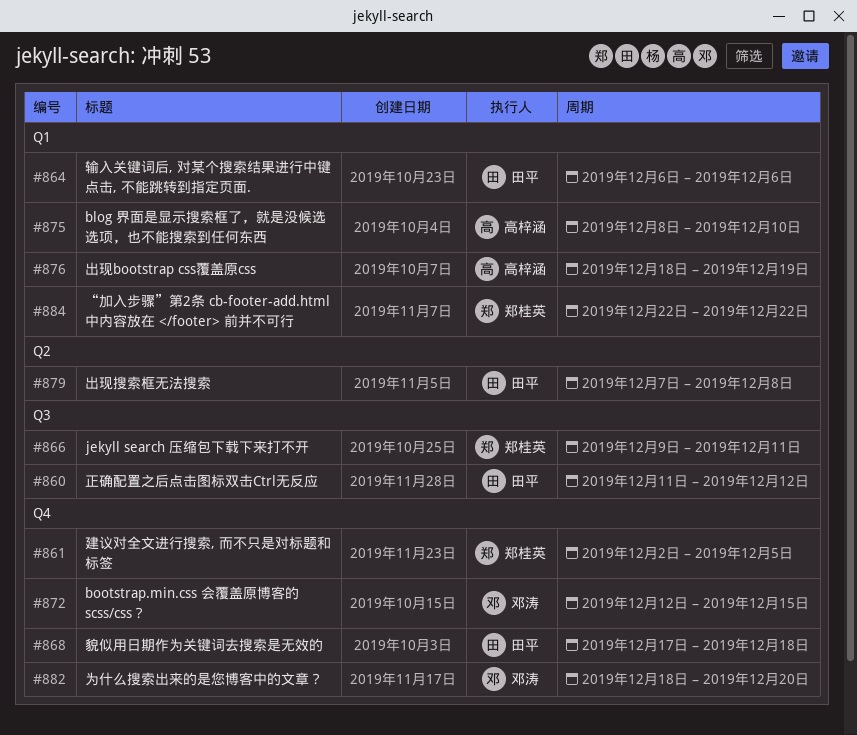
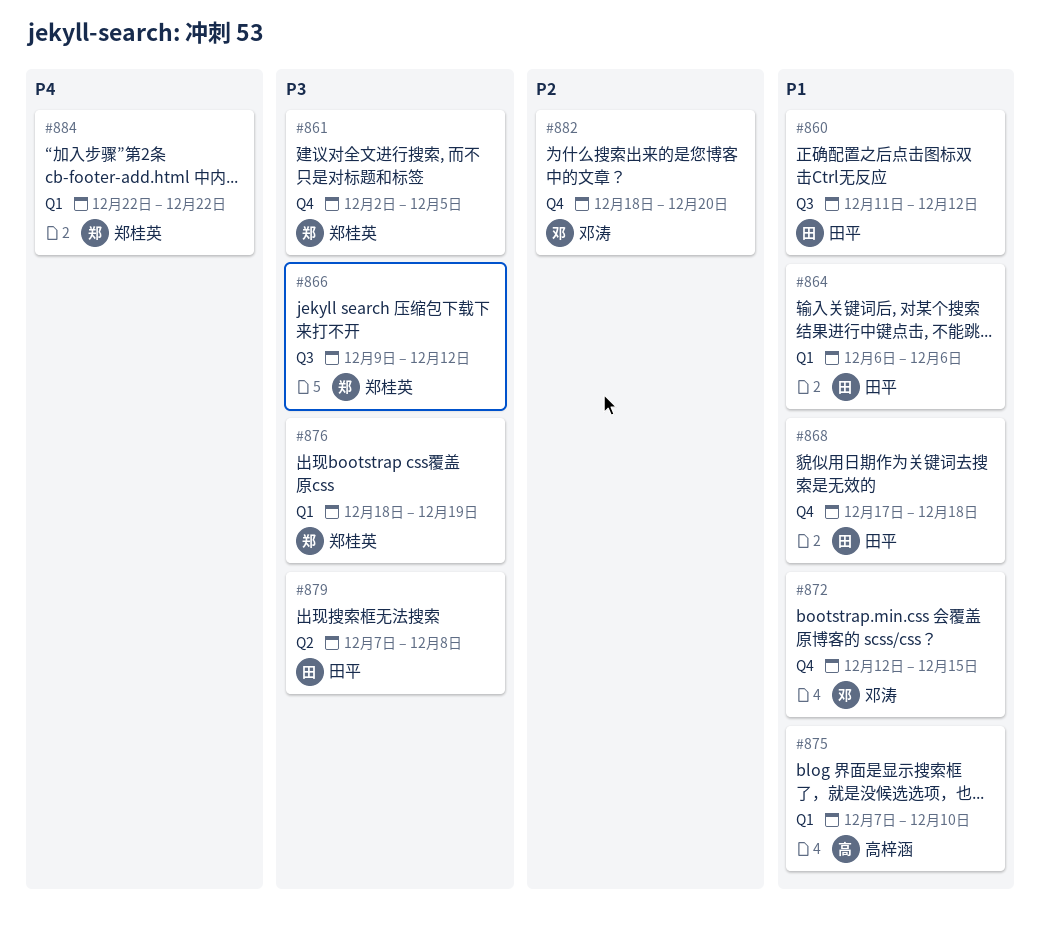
#866, due: Dec 11 -> Dec 12
#875, start: Dec 8 -> Dec 7
#876, owner: 高梓涵 -> 郑桂英

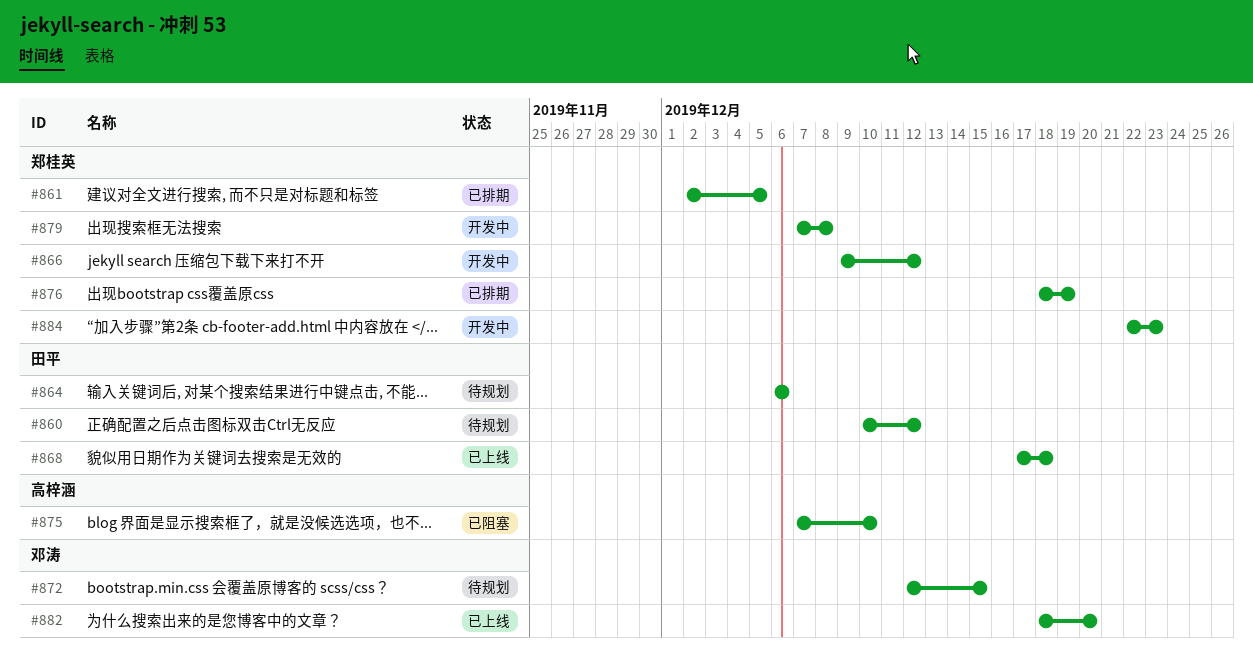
#860, start: Dec 11 -> Dec 10
#879, owner: 田平 -> 郑桂英
#884, due: Dec 22 -> Dec 23

